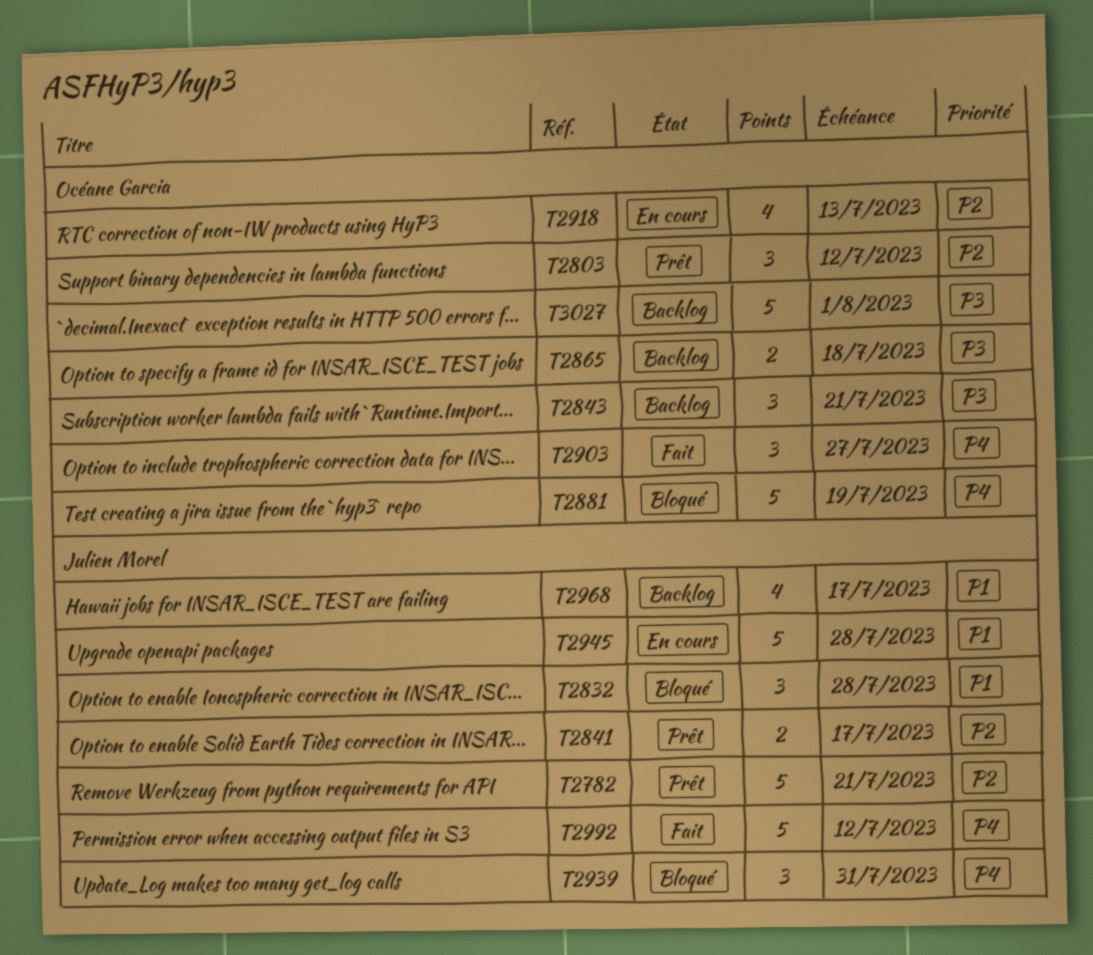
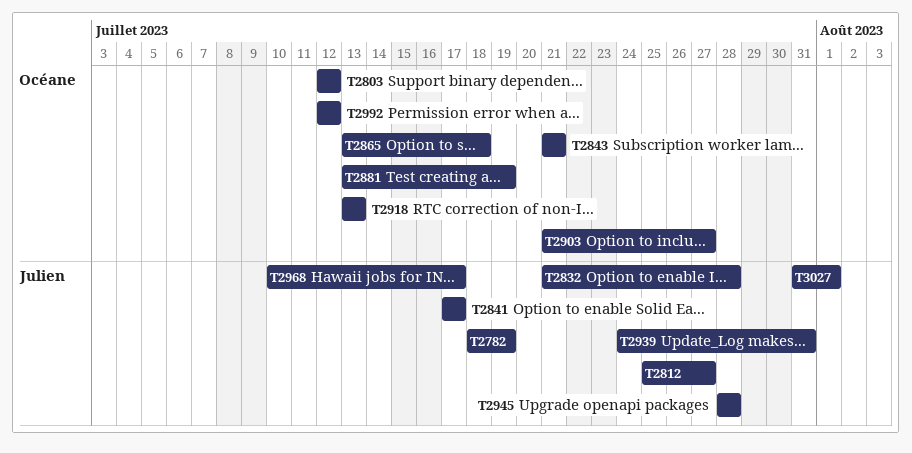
T2782, due: Jul 21 -> Jul 19
T2812: none -> present
T2992, owner: Julien Morel -> Océane Garcia
T3027, owner: Océane Garcia -> Julien Morel

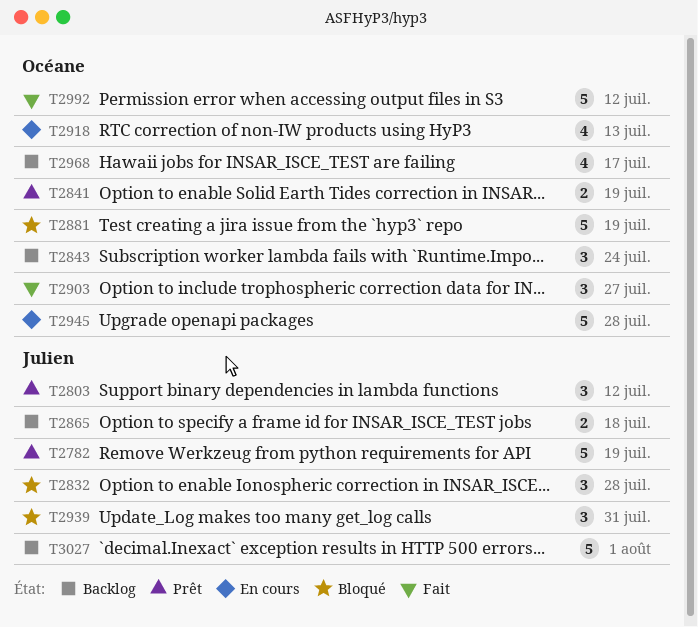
T2803, owner: Océane -> Julien
T2812: present -> none
T2841, owner: Julien -> Océane
T2841, due: Jul 17 -> Jul 19
T2843, due: Jul 21 -> Jul 24
T2865, owner: Océane -> Julien
T2945, owner: Julien -> Océane
T2968, owner: Julien -> Océane

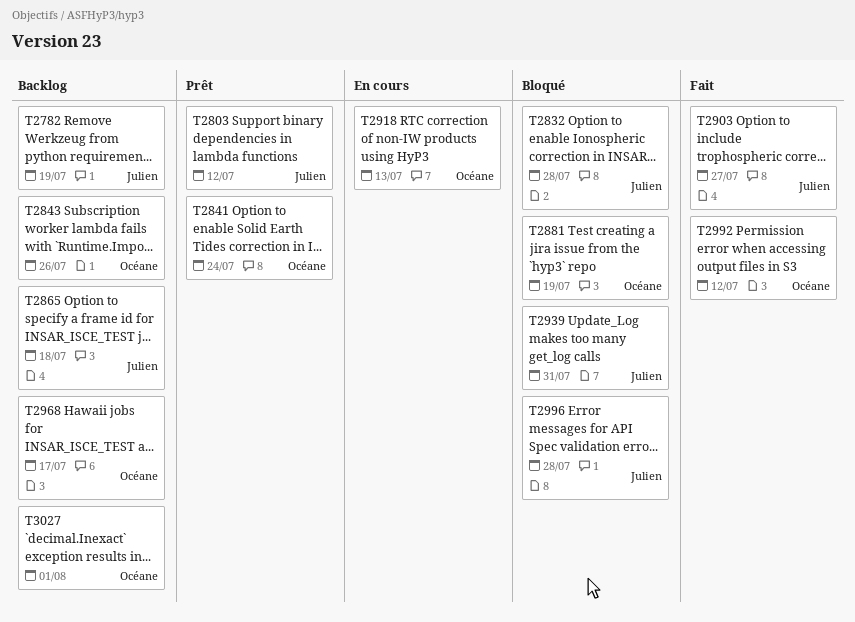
T2782, status: Prêt -> Backlog
T2841, due: Jul 19 -> Jul 24
T2843, due: Jul 24 -> Jul 26
T2903, owner: Océane -> Julien
T2945: present -> none
T2996: none -> present
T3027, owner: Julien -> Océane

